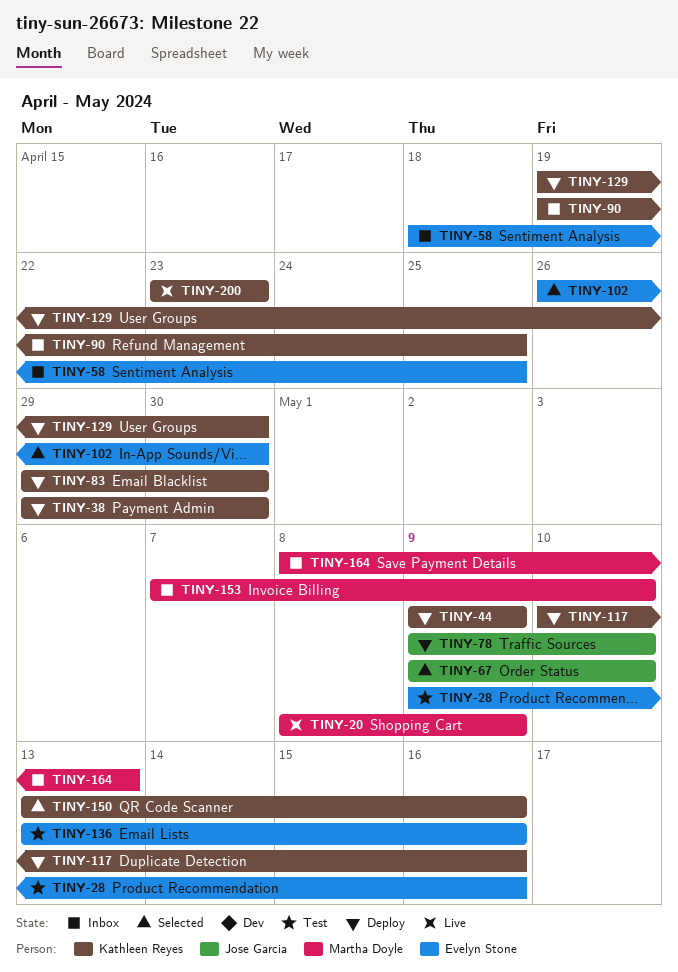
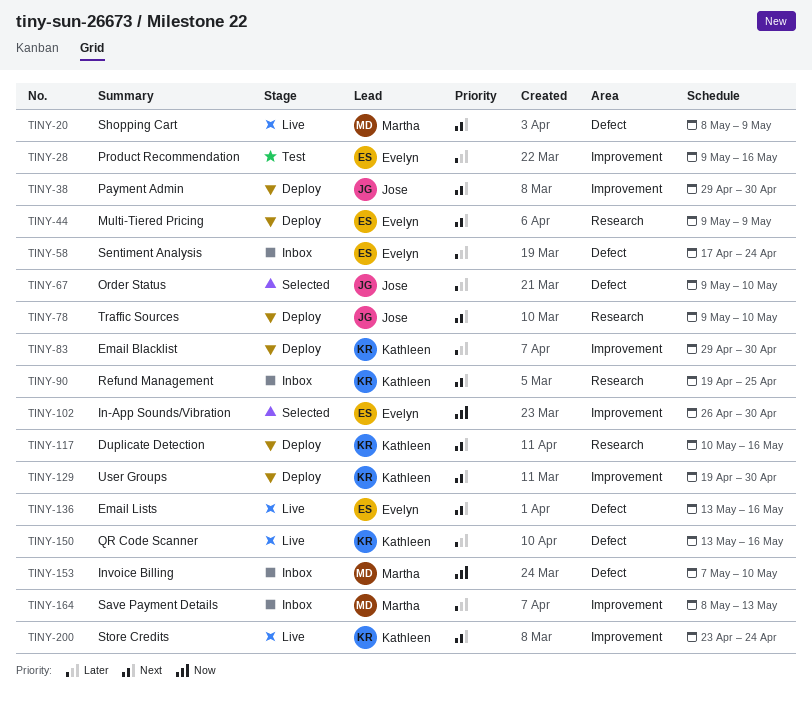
TINY-38, owner: Kathleen Reyes -> Jose Garcia
TINY-44, owner: Kathleen Reyes -> Evelyn Stone
TINY-58, start: Apr 18 -> Apr 17
TINY-58, due: Apr 25 -> Apr 24
TINY-136, status: Test -> Live
TINY-150, status: Selected -> Live
TINY-200, due: Apr 23 -> Apr 24

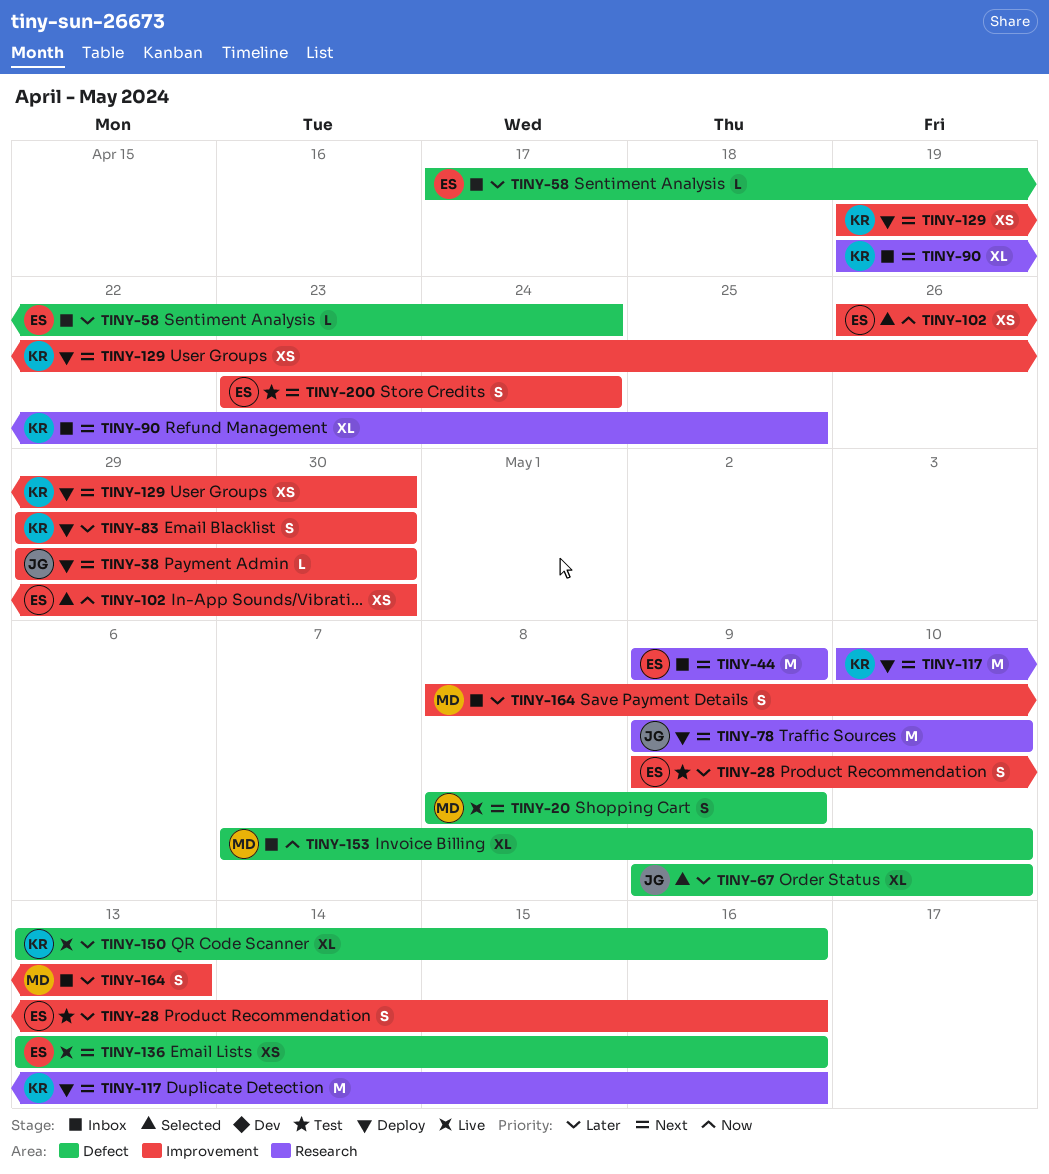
TINY-44, status: Deploy -> Inbox
TINY-200, status: Live -> Test
TINY-200, owner: Kathleen -> Evelyn

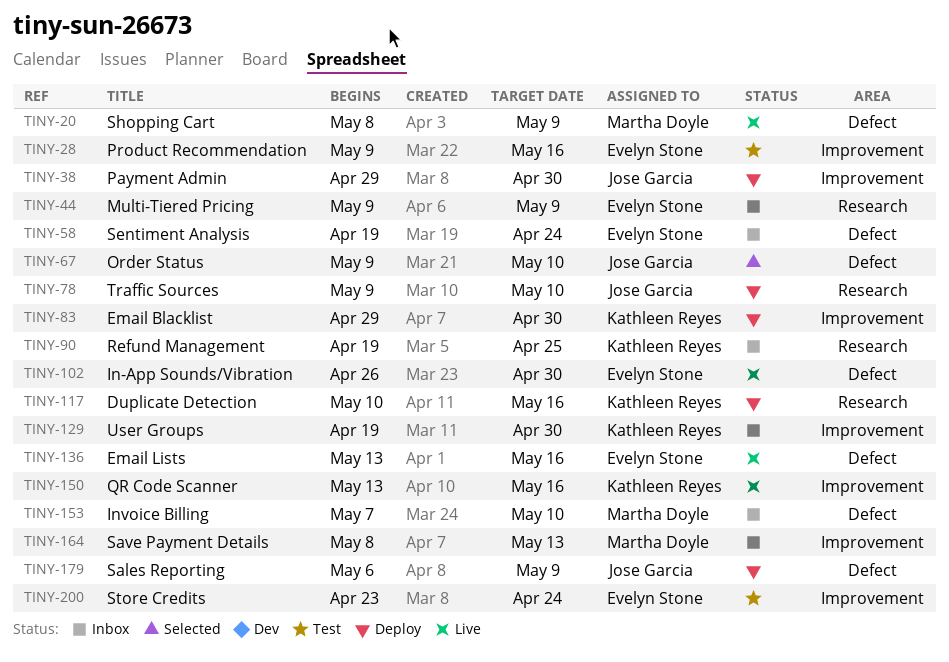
TINY-58, start: Apr 17 -> Apr 19
TINY-102, status: Selected -> Live
TINY-102, label: Improvement -> Defect
TINY-129, status: Deploy -> Inbox
TINY-150, label: Defect -> Improvement
TINY-179: none -> present

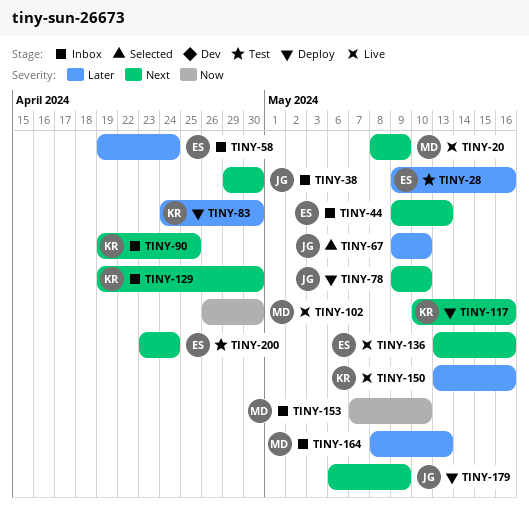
TINY-38, status: Deploy -> Inbox
TINY-44, due: May 9 -> May 13
TINY-83, start: Apr 29 -> Apr 24
TINY-102, owner: Evelyn Stone -> Martha Doyle

